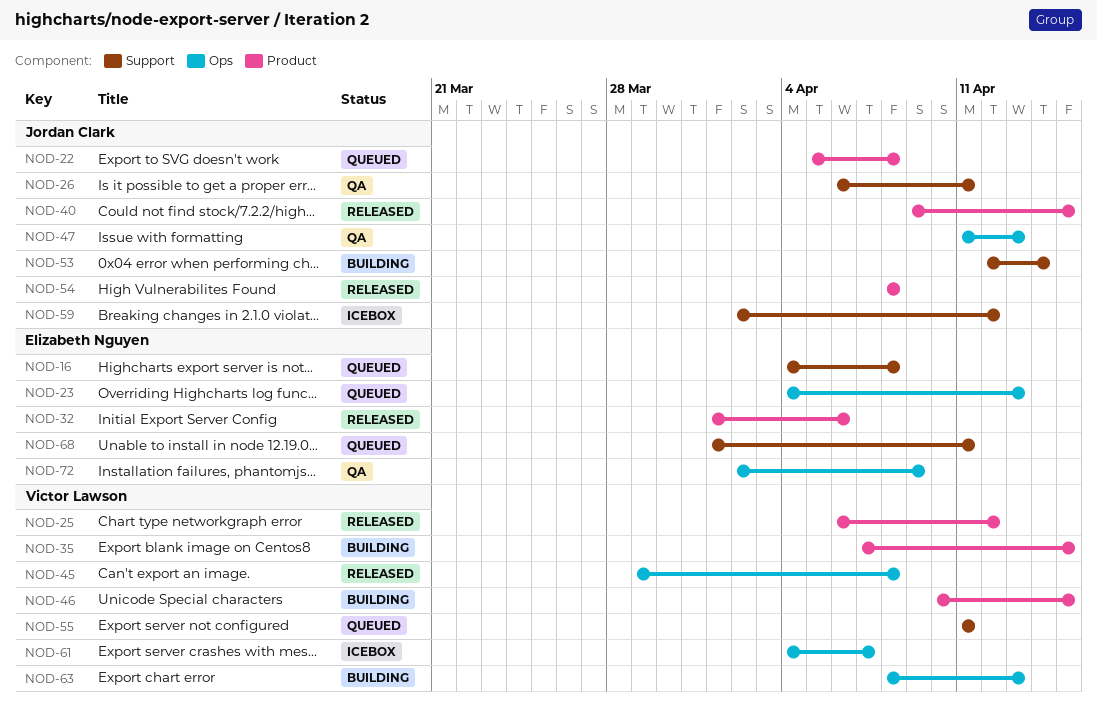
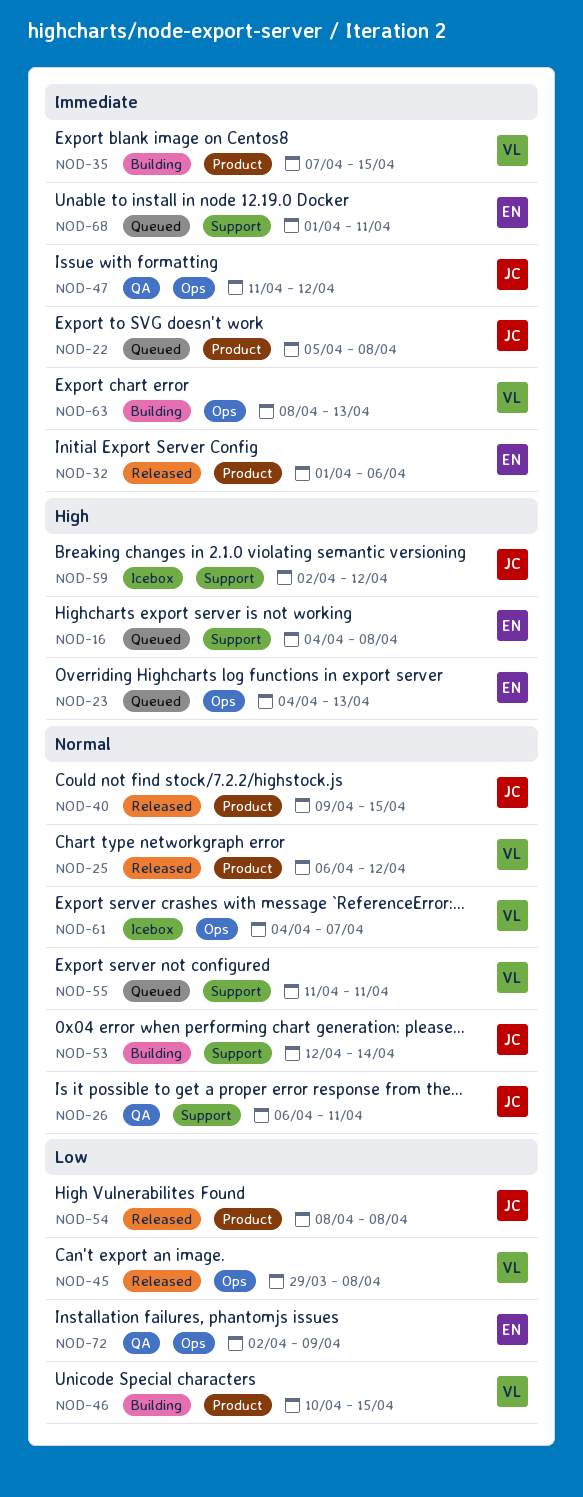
NOD-47, due: Apr 13 -> Apr 12

